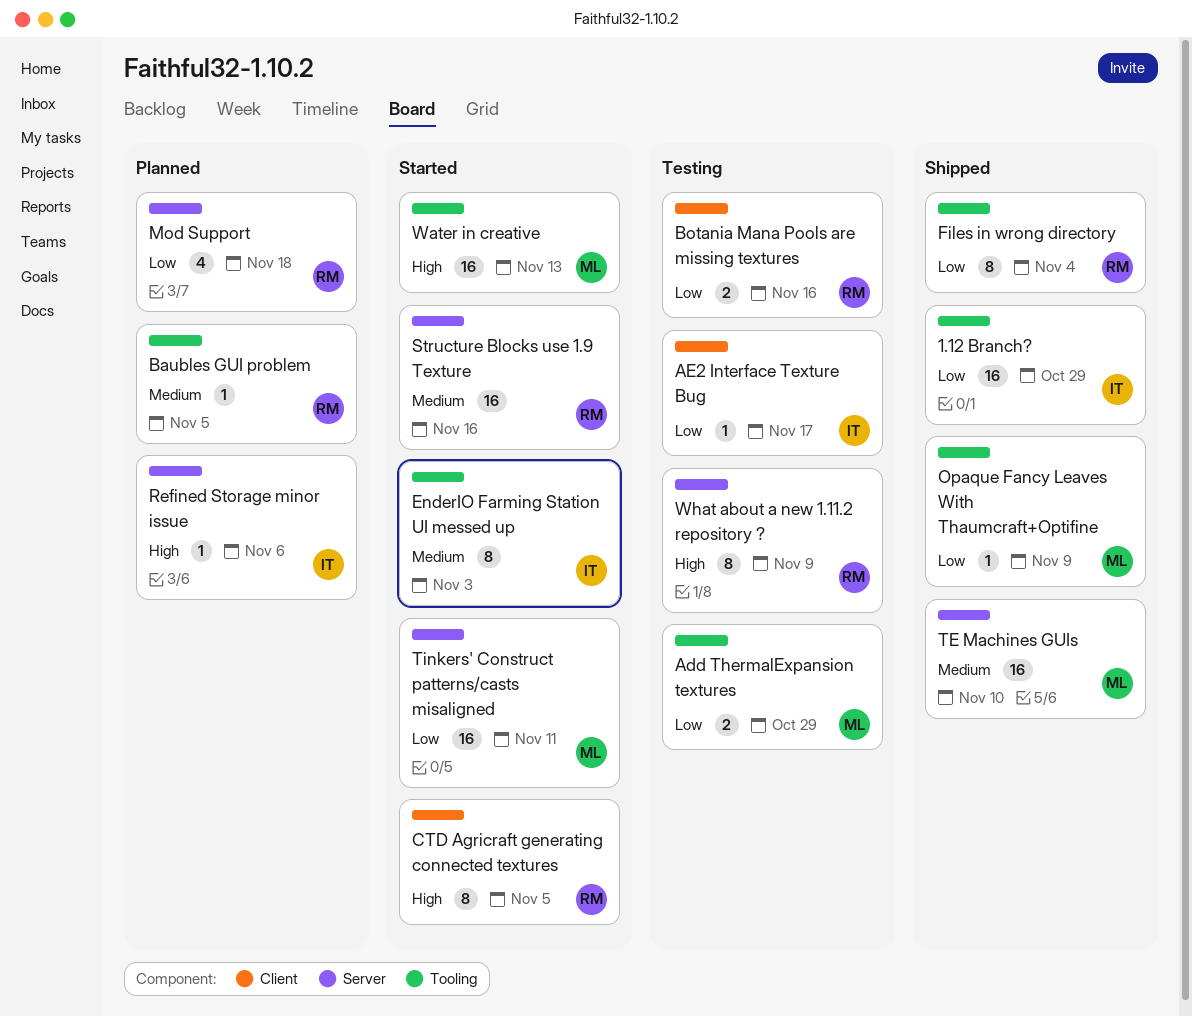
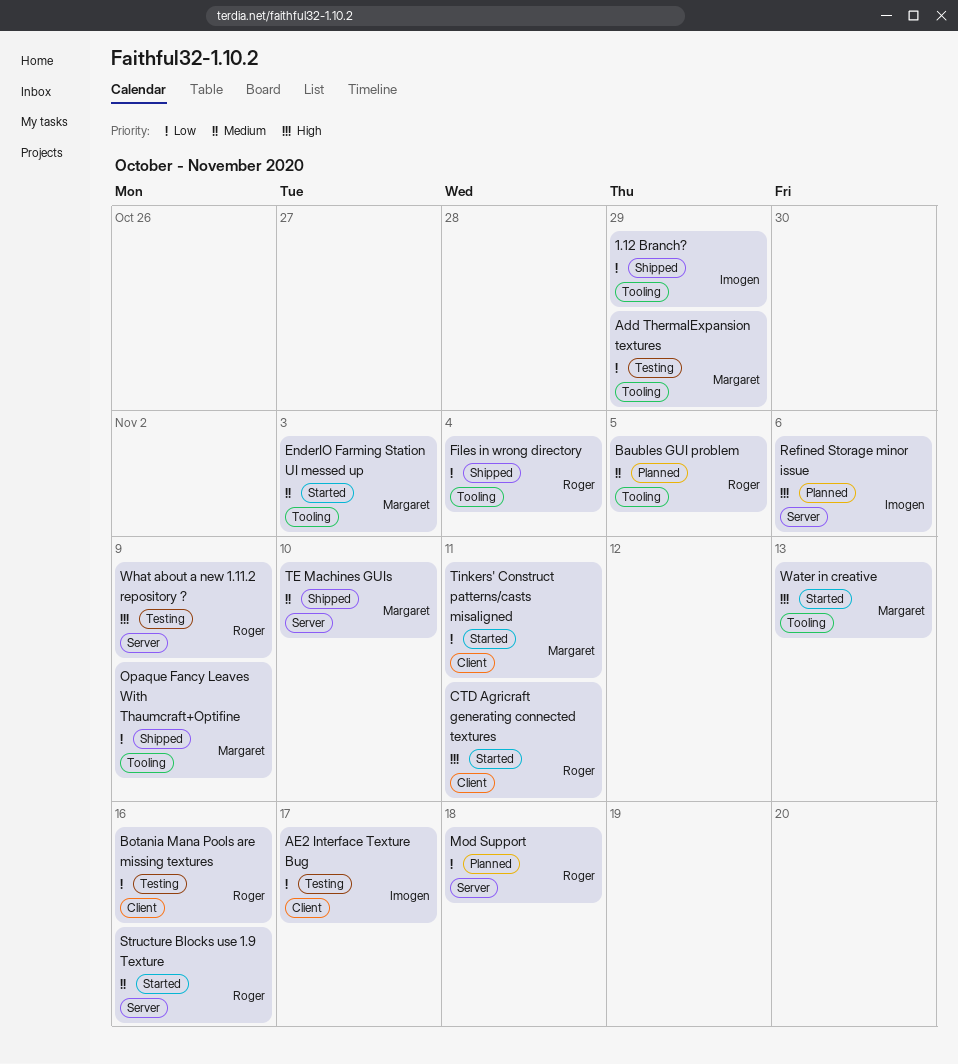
CTD Agricraft generating connected textures, due: Nov 5 -> Nov 11
EnderIO Farming Station UI messed up, owner: Imogen -> Margaret
Tinkers' Construct patterns/casts misaligned, label: Server -> Client

